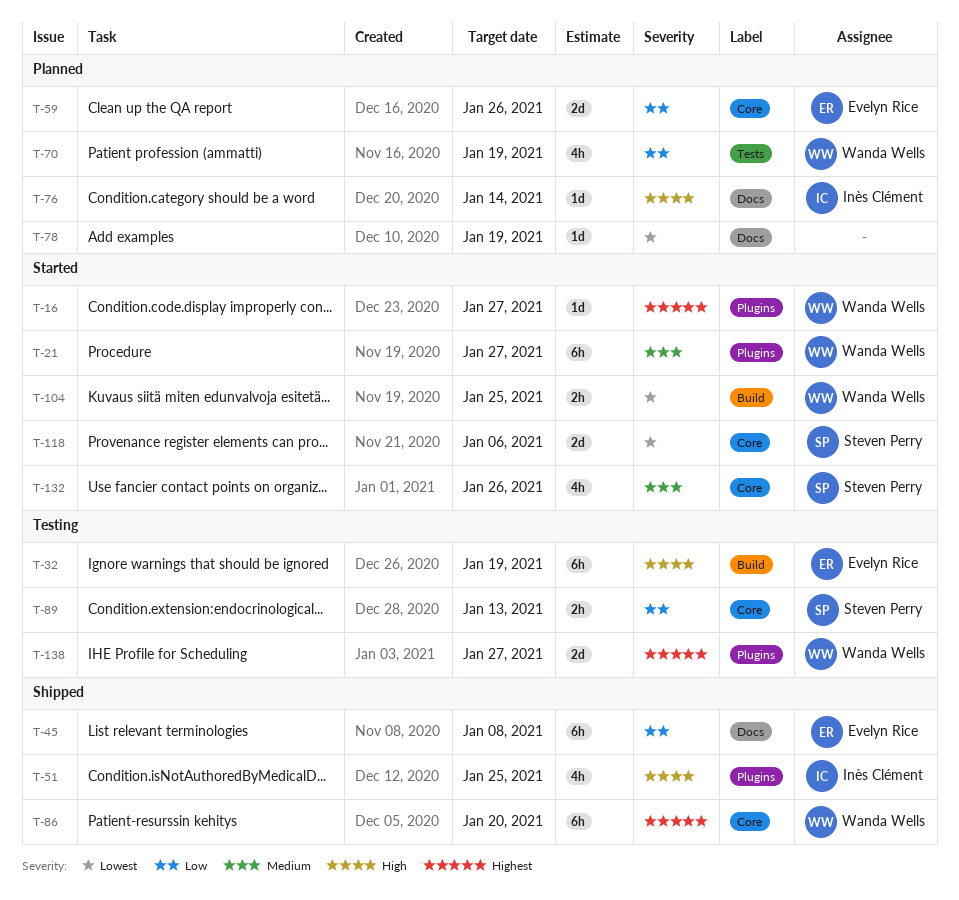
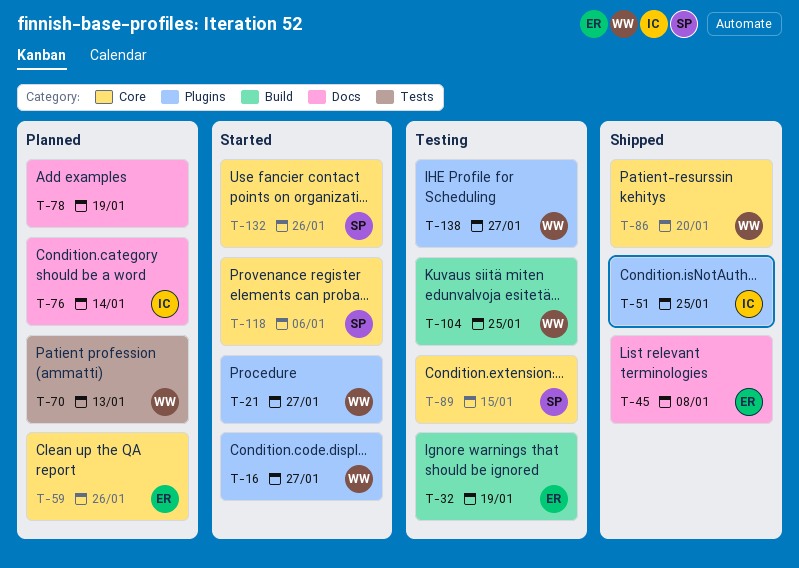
T-70, due: Jan 19 -> Jan 13
T-89, due: Jan 13 -> Jan 15
T-104, status: Started -> Testing

